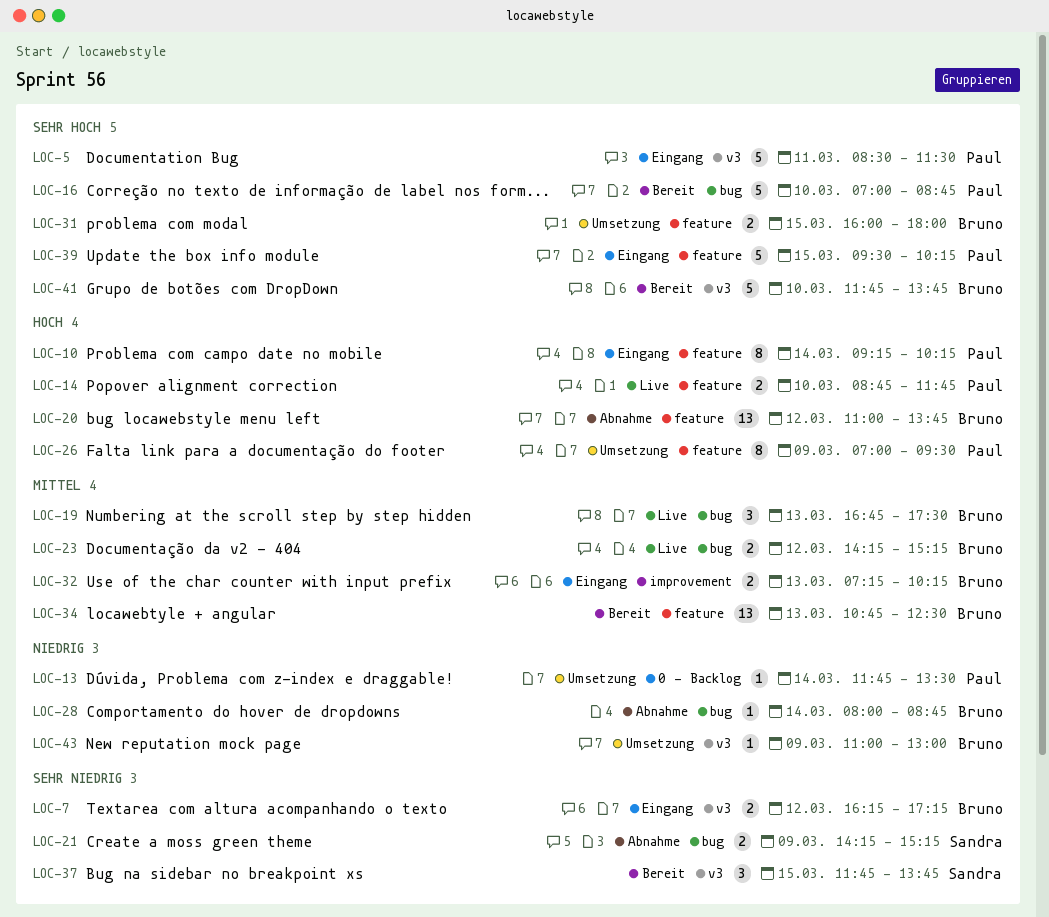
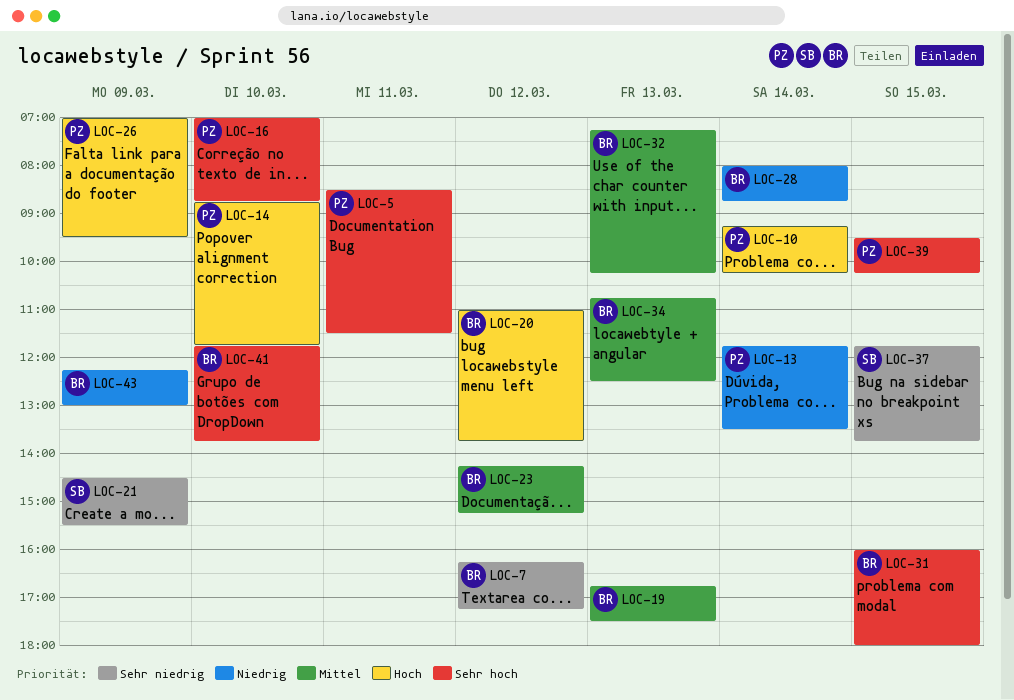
LOC-21, begins: 14:15 -> 14:30
LOC-21, ends: 15:15 -> 15:30
LOC-43, begins: 11:00 -> 12:15

